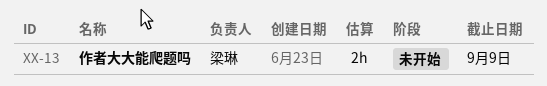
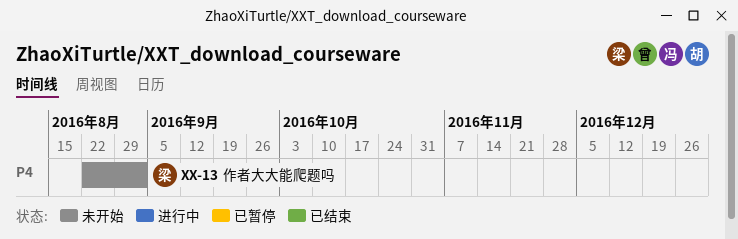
XX-13, due: Sep 9 -> Sep 2

